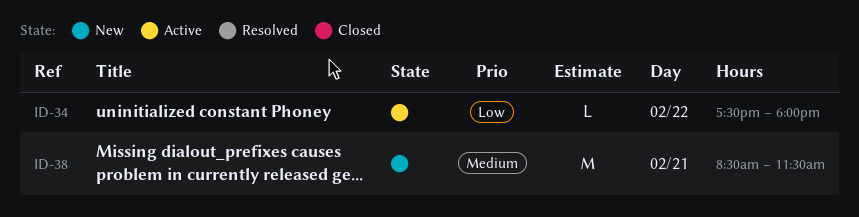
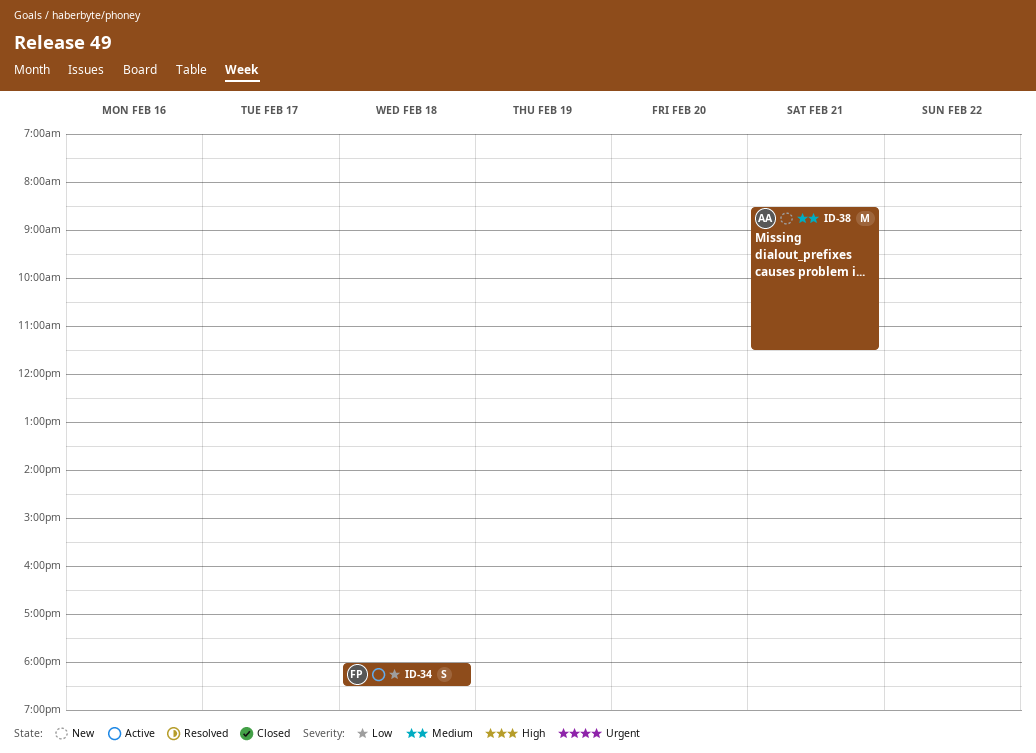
ID-34, estimate: L -> S
ID-34, day: Feb 22 -> Feb 18
ID-34, begins: 17:30 -> 18:00
ID-34, ends: 18:00 -> 18:30

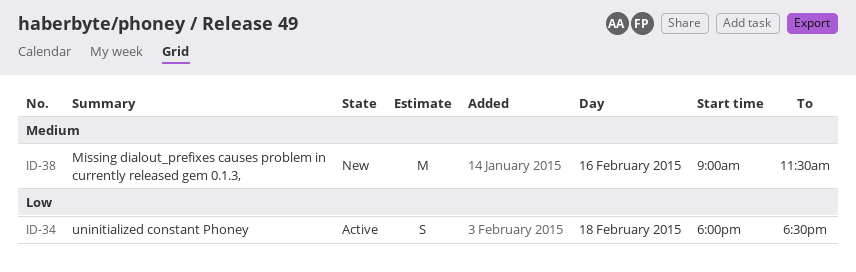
ID-38, day: Feb 21 -> Feb 16
ID-38, begins: 08:30 -> 09:00

